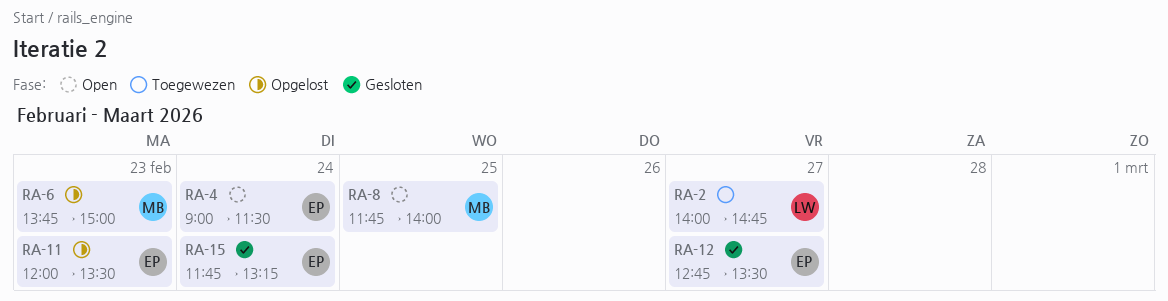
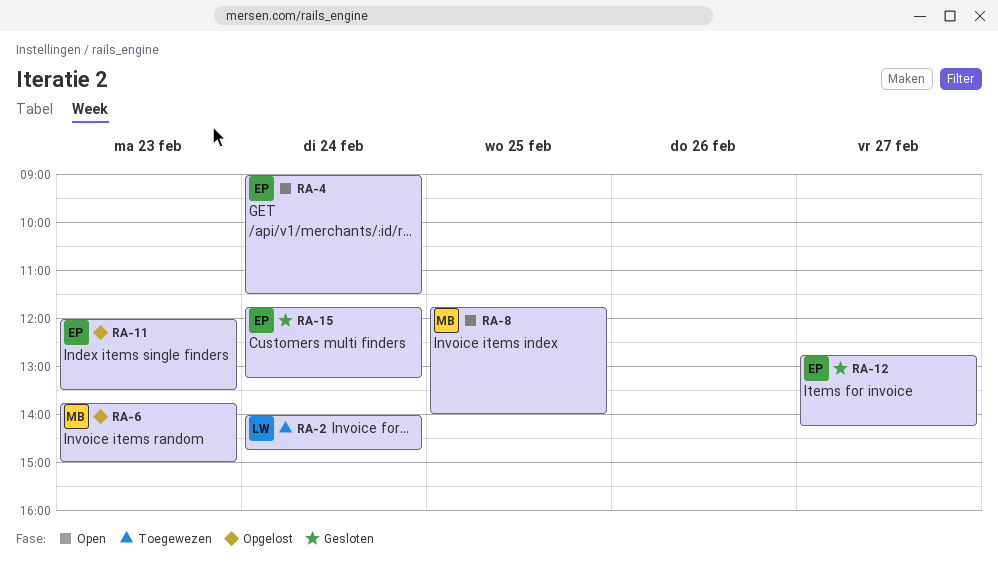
RA-2, day: Feb 27 -> Feb 24
RA-12, ends: 13:30 -> 14:15

